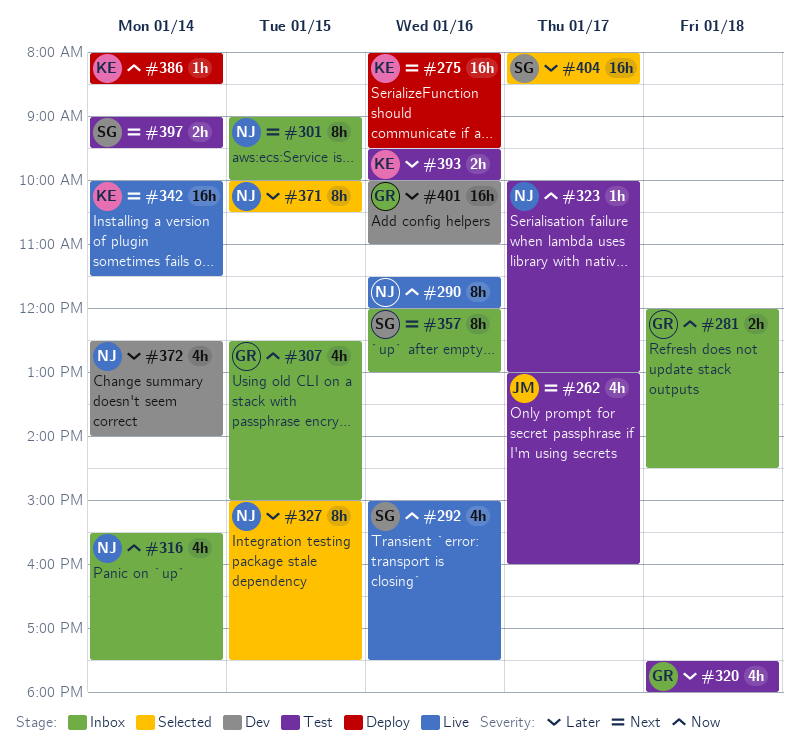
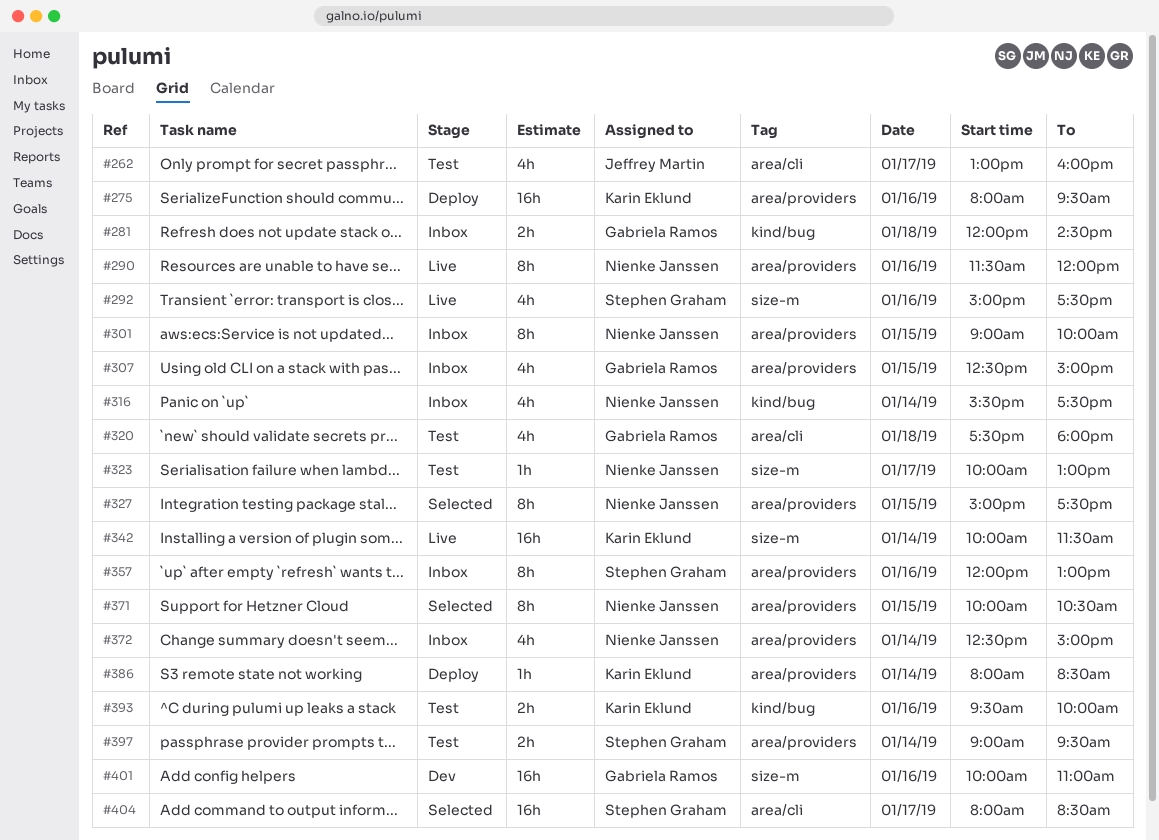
#372, status: Dev -> Inbox
#372, ends: 14:00 -> 15:00

